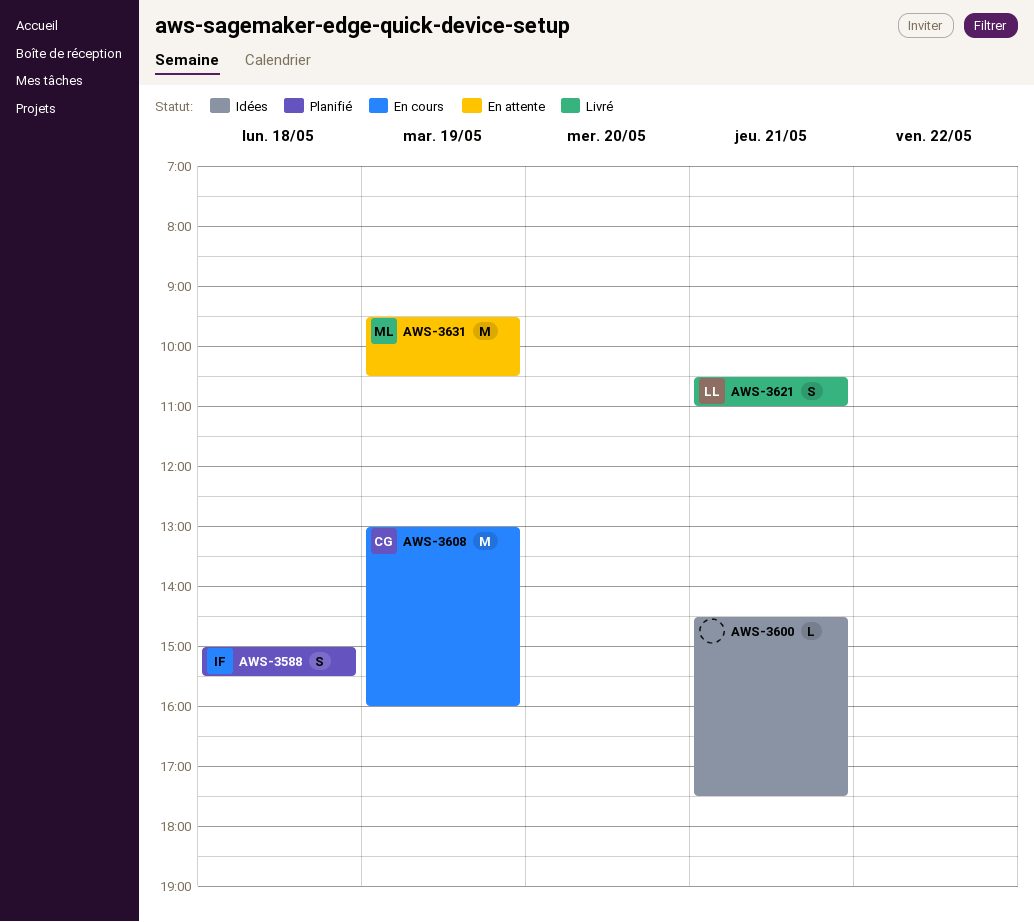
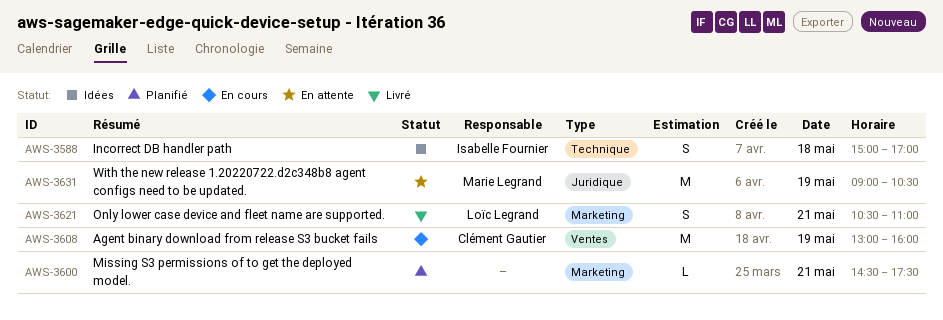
AWS-3588, status: Planifié -> Idées
AWS-3588, ends: 15:30 -> 17:00
AWS-3600, status: Idées -> Planifié
AWS-3631, begins: 09:30 -> 09:00

